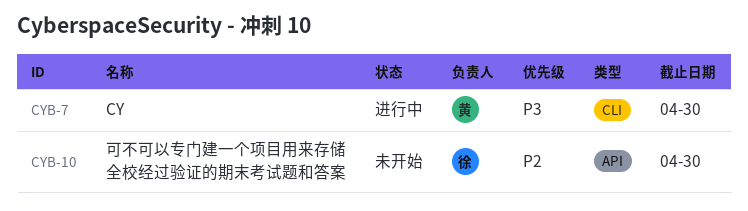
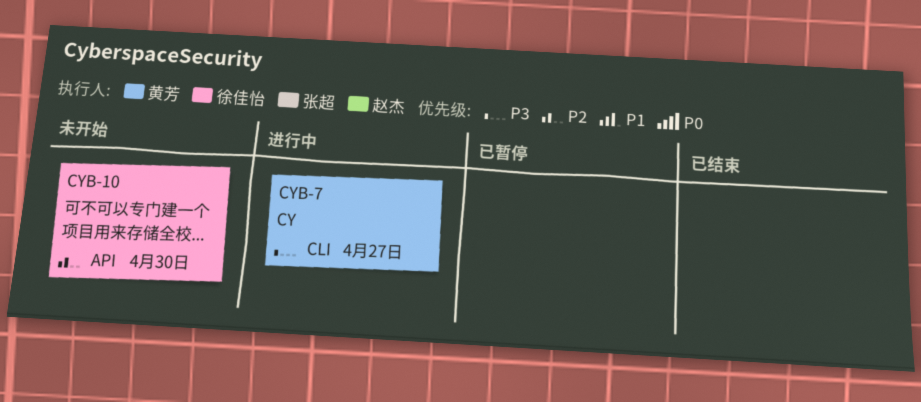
CYB-7, due: Apr 30 -> Apr 27

